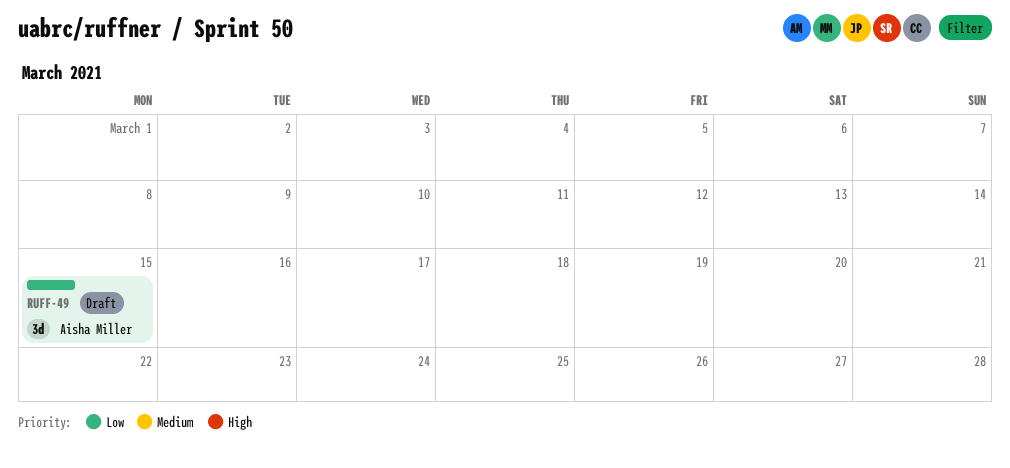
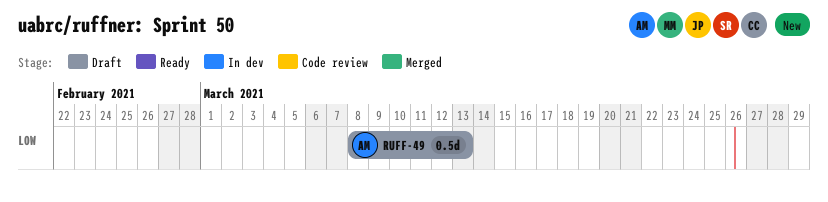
RUFF-49, estimate: 3d -> 0.5d
RUFF-49, due: Mar 15 -> Mar 13

